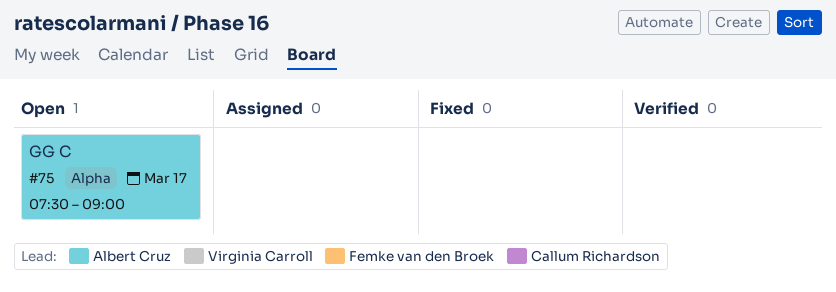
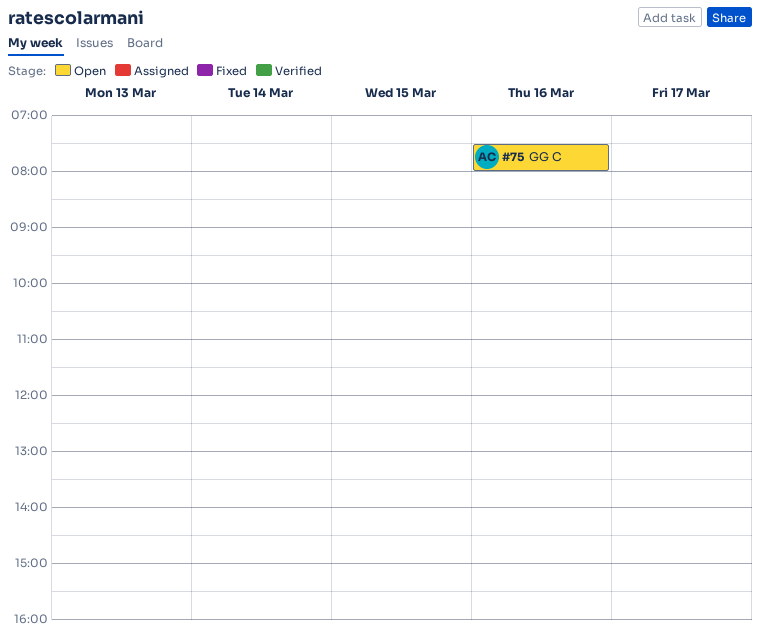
#75, day: Mar 17 -> Mar 16
#75, ends: 09:00 -> 08:00

